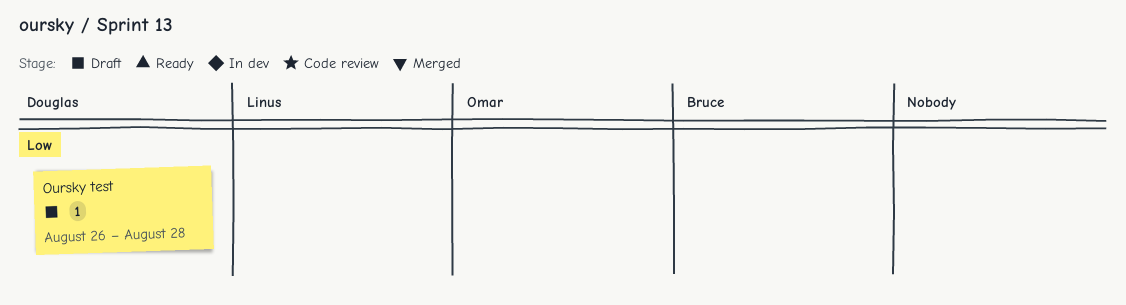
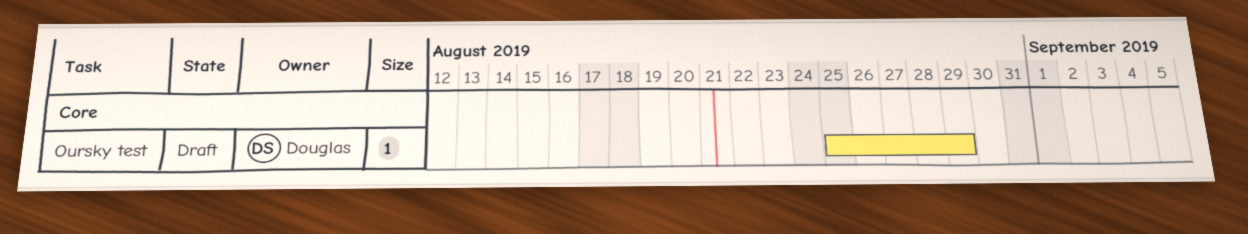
Oursky test, start: Aug 26 -> Aug 25
Oursky test, due: Aug 28 -> Aug 29

